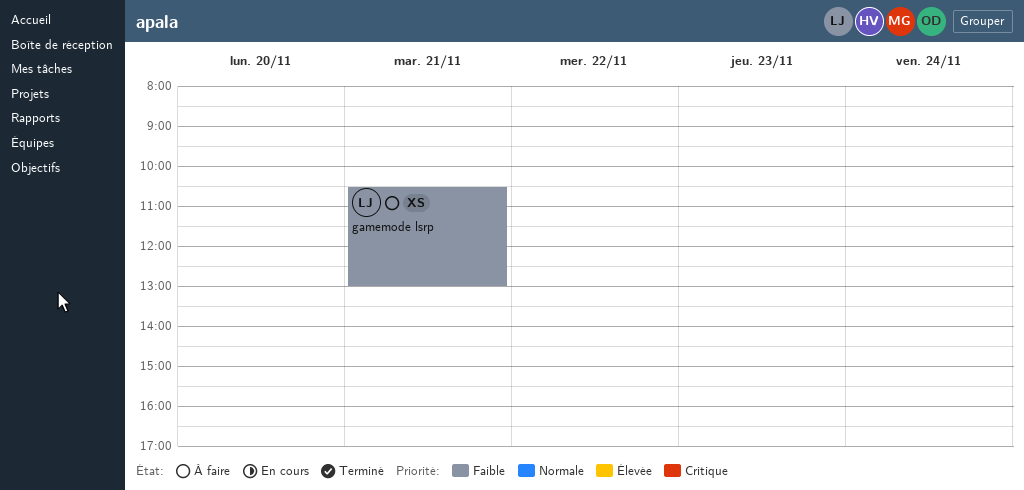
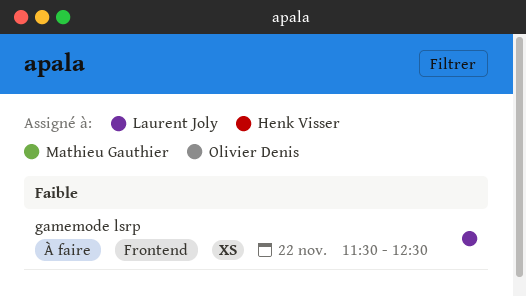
gamemode lsrp, day: Nov 21 -> Nov 22
gamemode lsrp, begins: 10:30 -> 11:30
gamemode lsrp, ends: 13:00 -> 12:30

